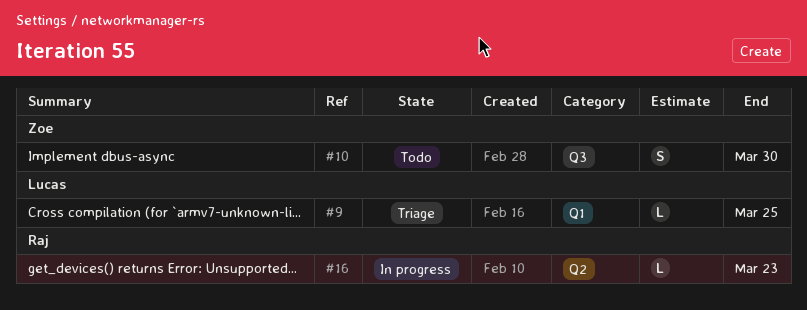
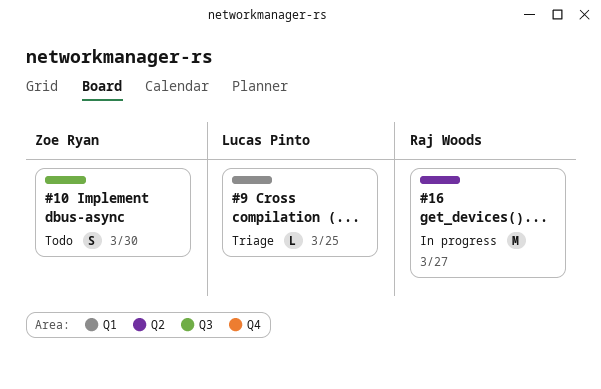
#16, estimate: L -> M
#16, due: Mar 23 -> Mar 27

